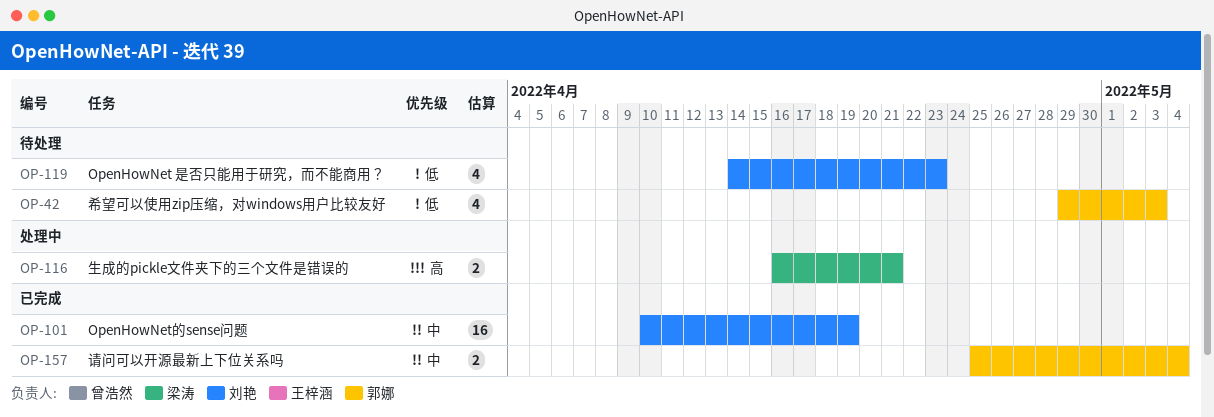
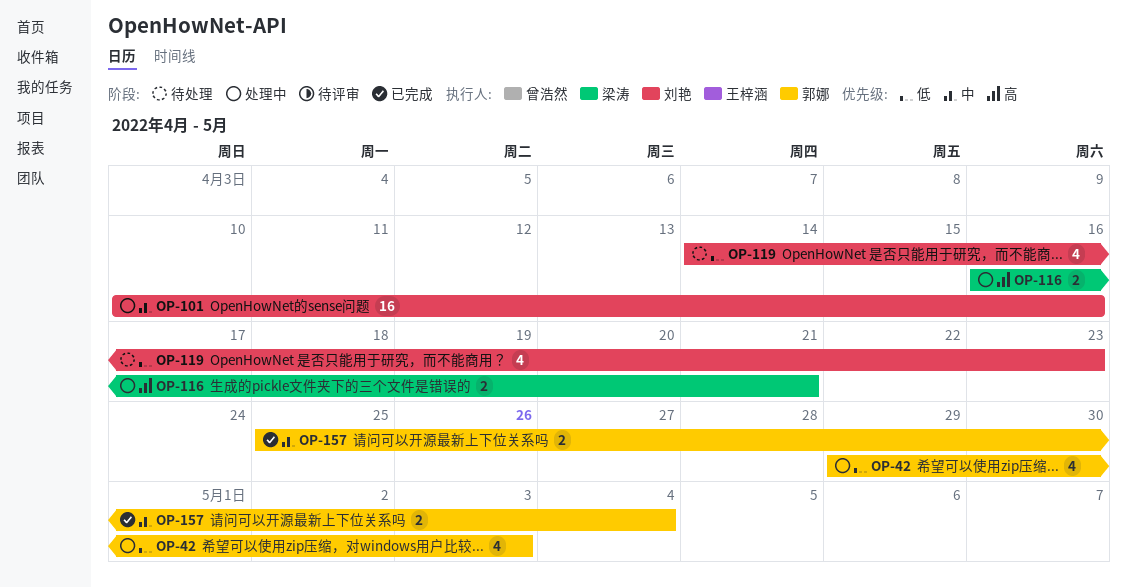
OP-42, status: 待处理 -> 处理中
OP-101, status: 已完成 -> 处理中
OP-101, due: Apr 19 -> Apr 16

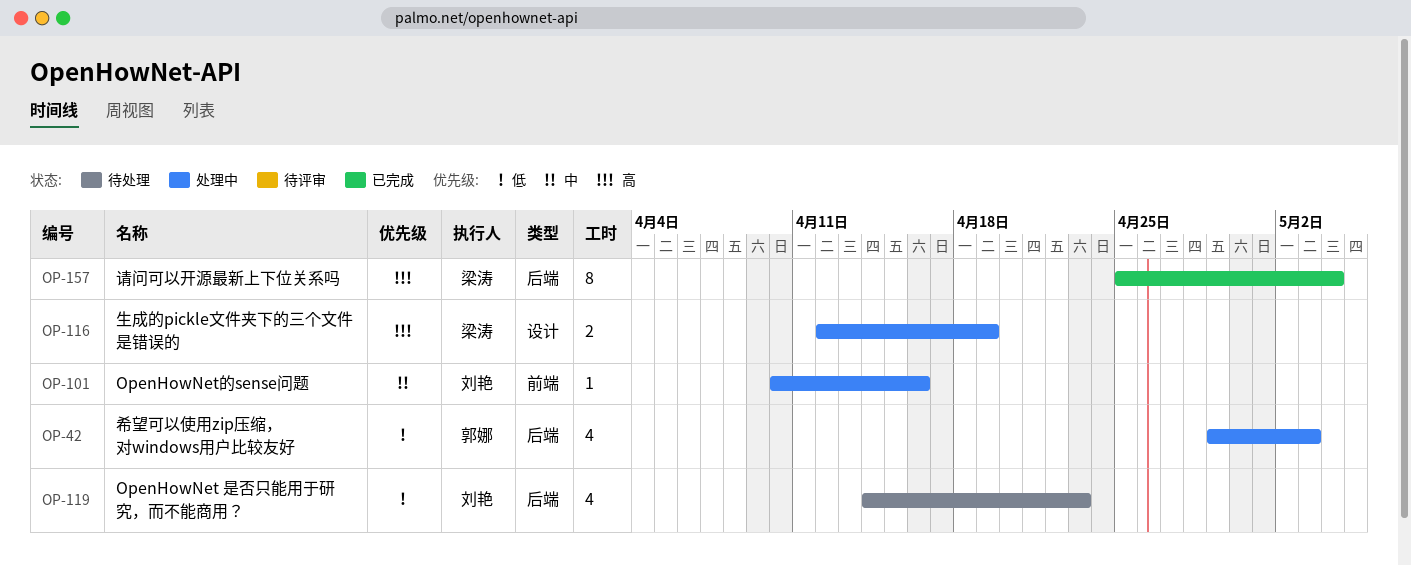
OP-101, estimate: 16 -> 1
OP-116, start: Apr 16 -> Apr 12
OP-116, due: Apr 21 -> Apr 19
OP-157, owner: 郭娜 -> 梁涛
OP-157, priority: 中 -> 高
OP-157, estimate: 2 -> 8

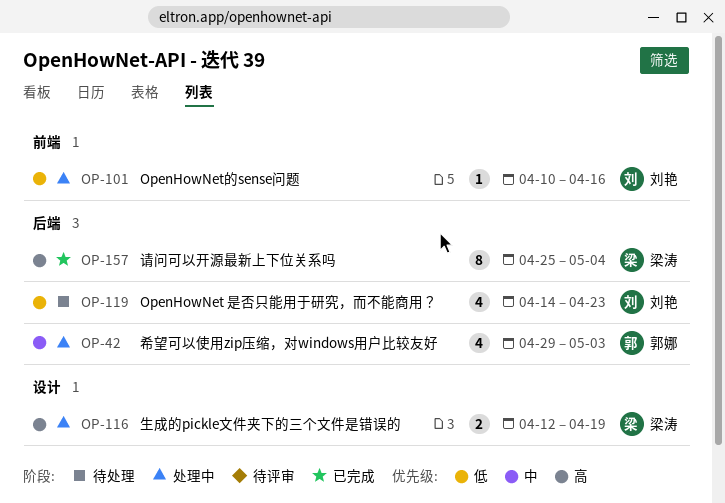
OP-42, priority: 低 -> 中
OP-101, priority: 中 -> 低

